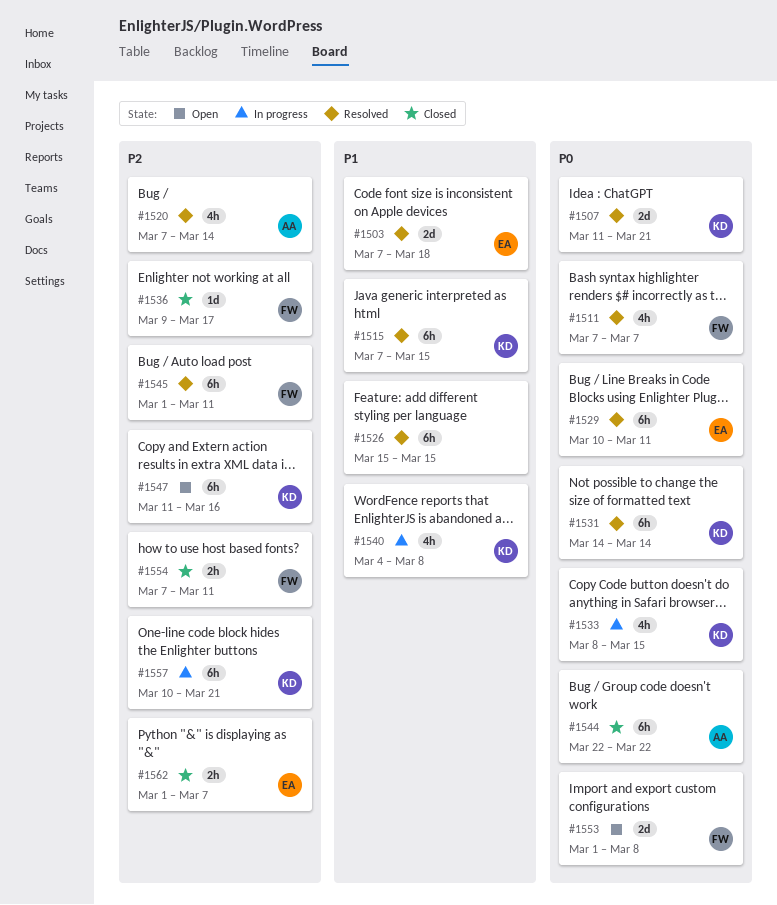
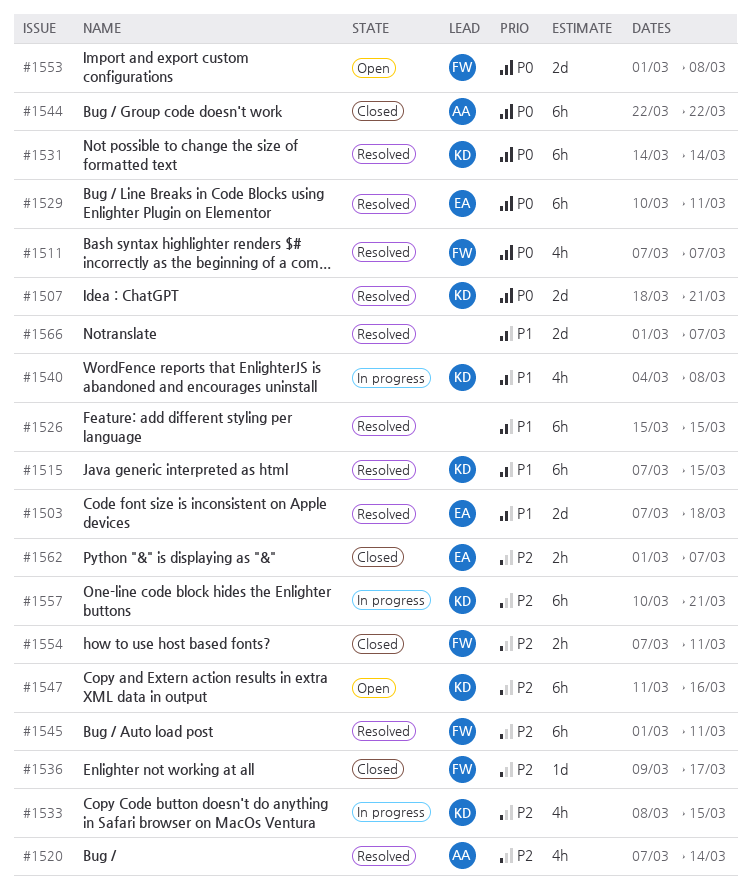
#1507, start: Mar 11 -> Mar 18
#1533, priority: P0 -> P2
#1566: none -> present

